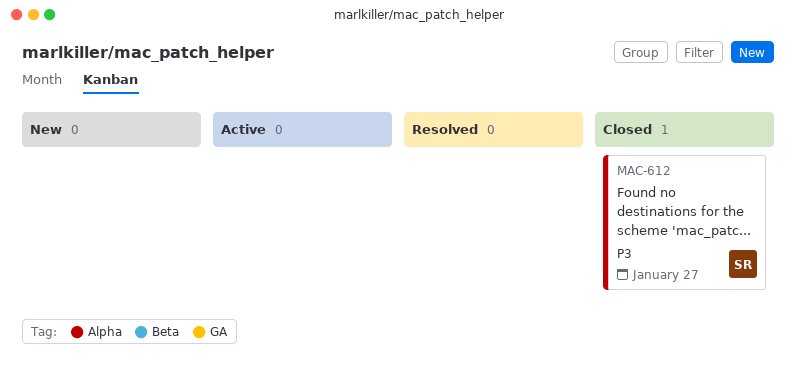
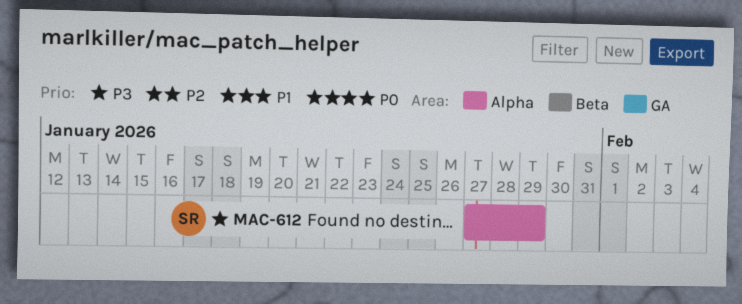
MAC-612, due: Jan 27 -> Jan 29

